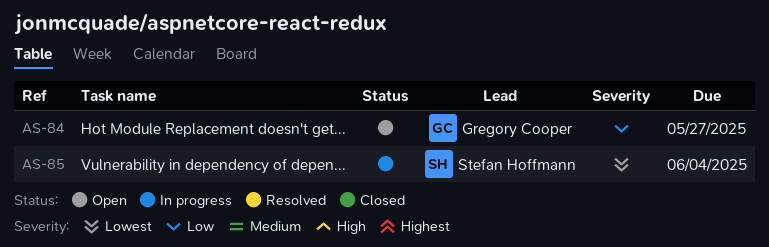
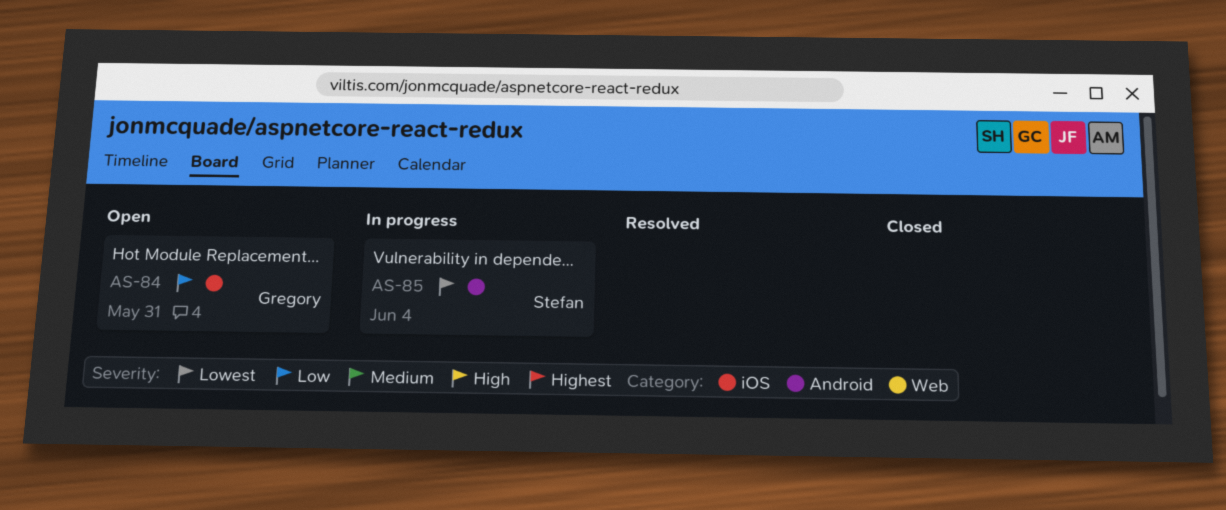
AS-84, due: May 27 -> May 31

